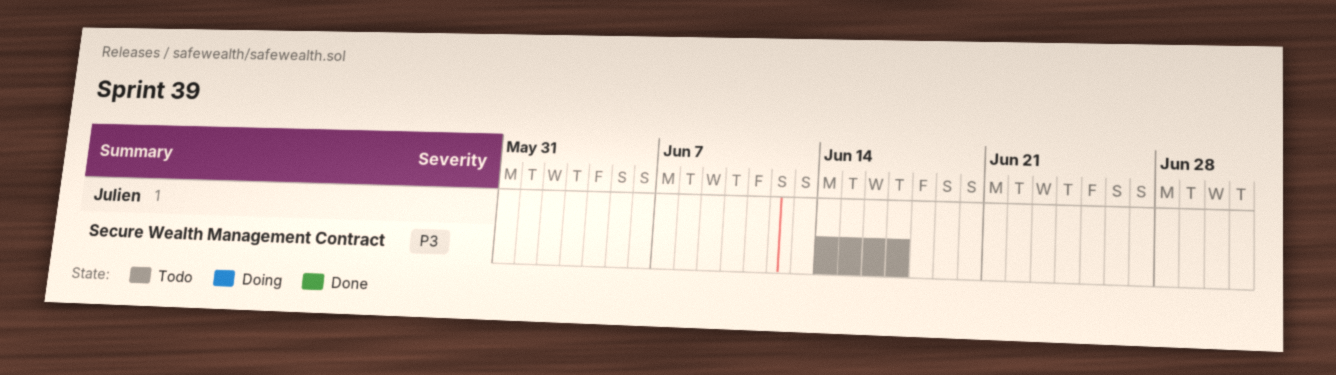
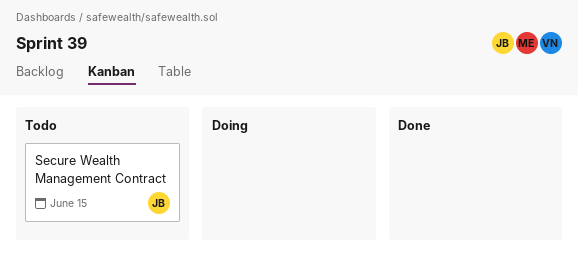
Secure Wealth Management Contract, due: Jun 17 -> Jun 15

